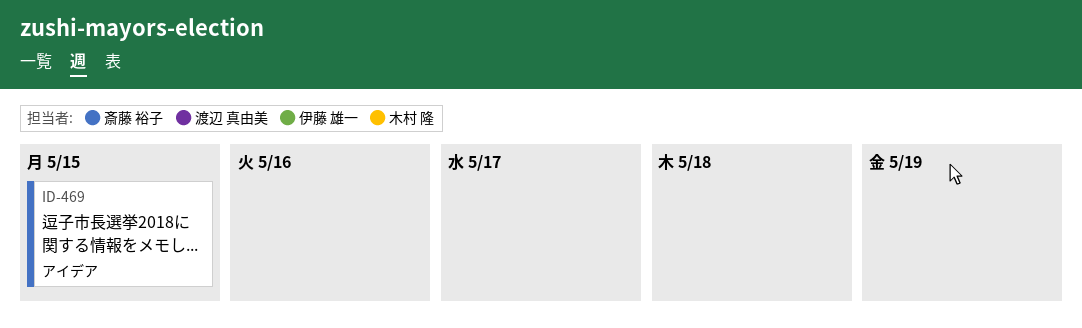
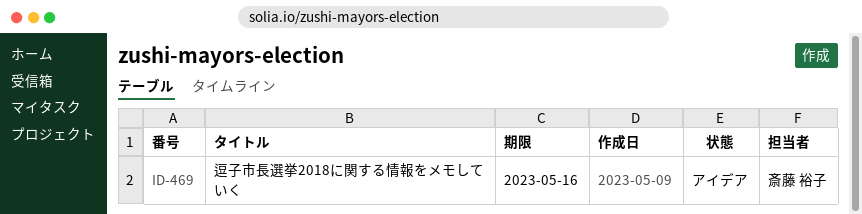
ID-469, due: May 15 -> May 16

